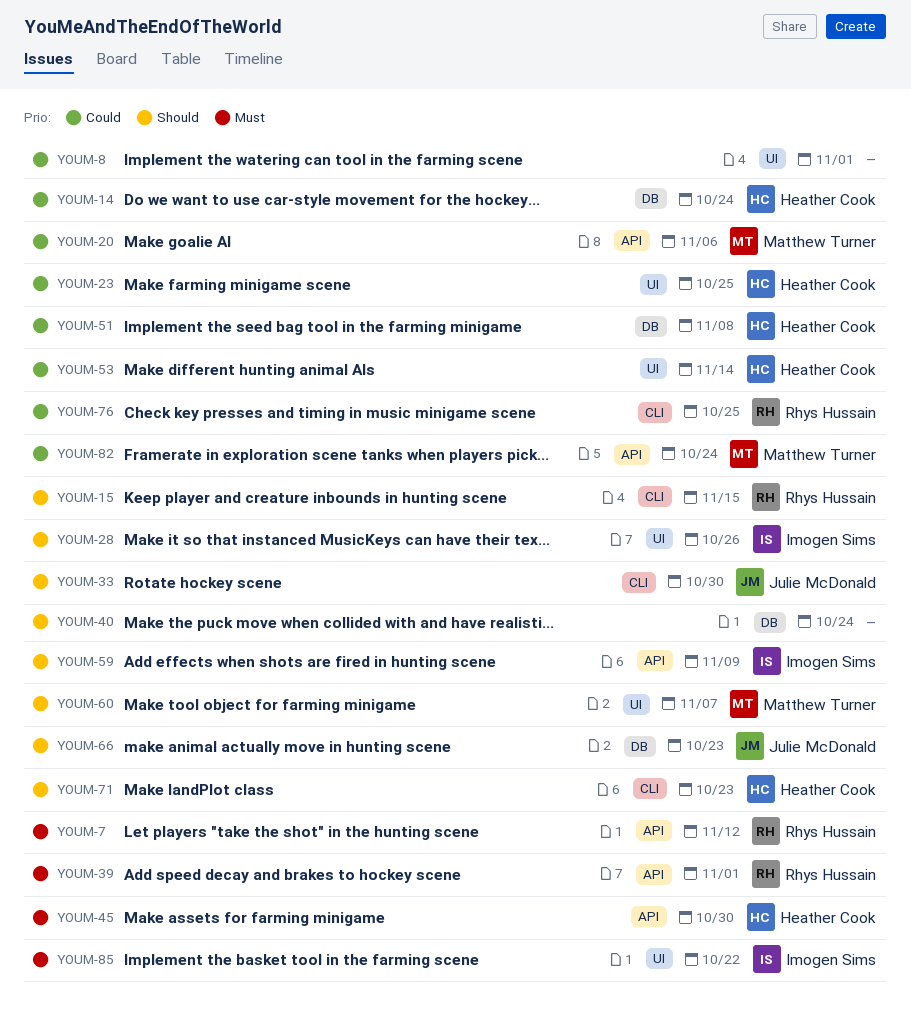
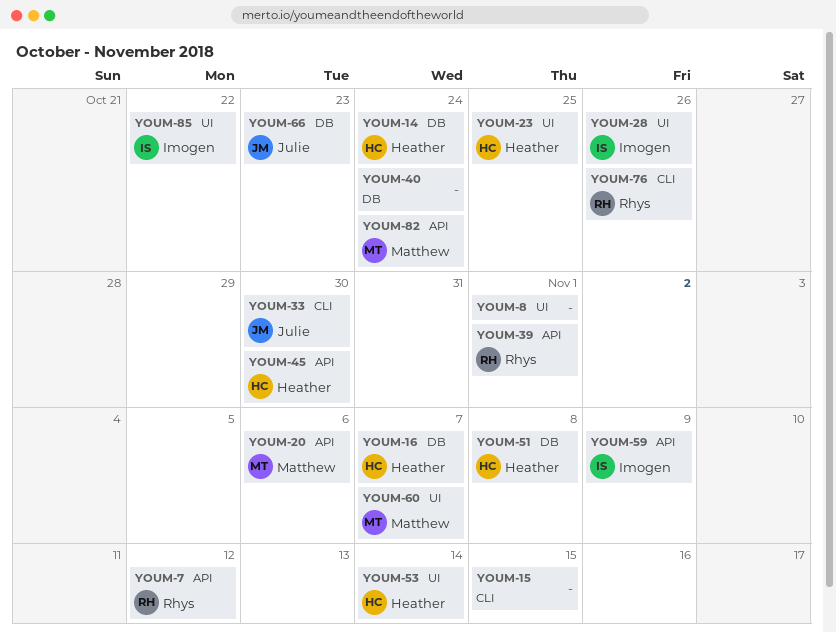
YOUM-15, owner: Rhys Hussain -> none
YOUM-16: none -> present
YOUM-71: present -> none
YOUM-76, due: Oct 25 -> Oct 26

